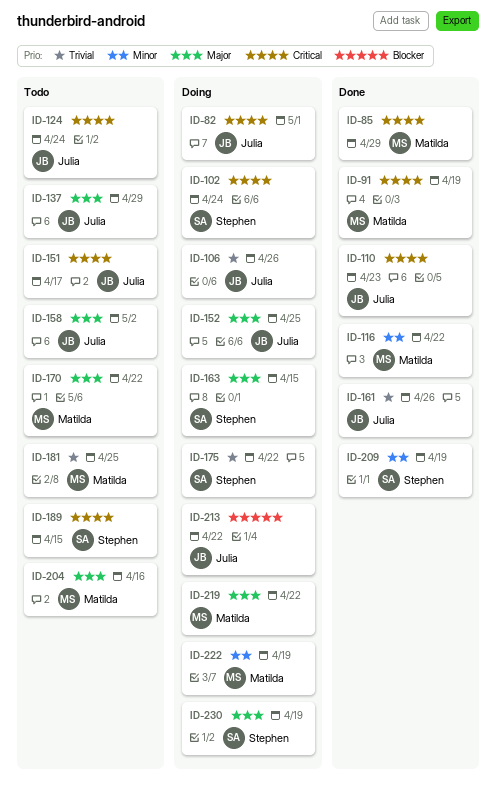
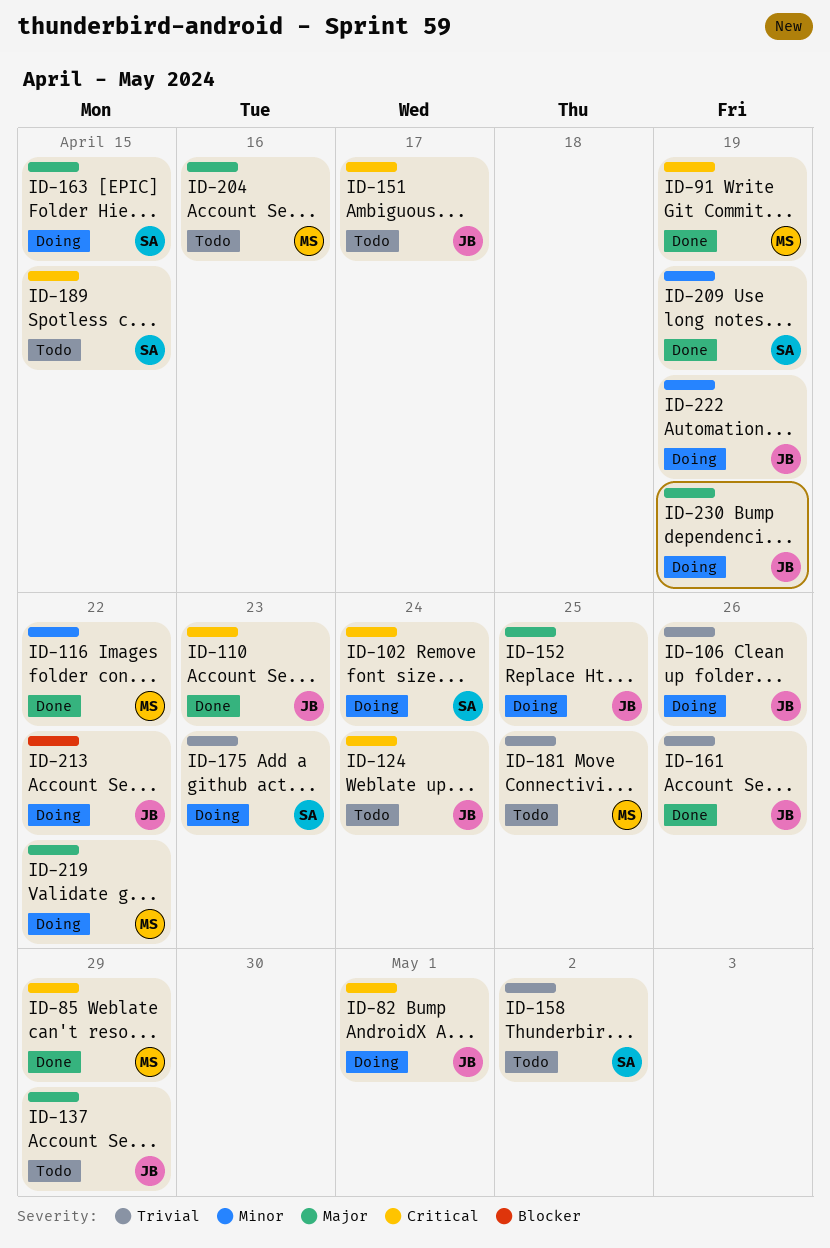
ID-158, owner: Julia -> Stephen
ID-158, priority: Major -> Trivial
ID-170: present -> none
ID-175, due: Apr 22 -> Apr 23
ID-222, owner: Matilda -> Julia
ID-230, owner: Stephen -> Julia

